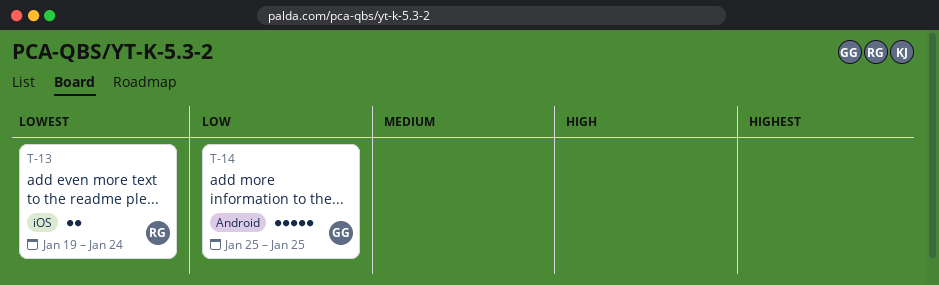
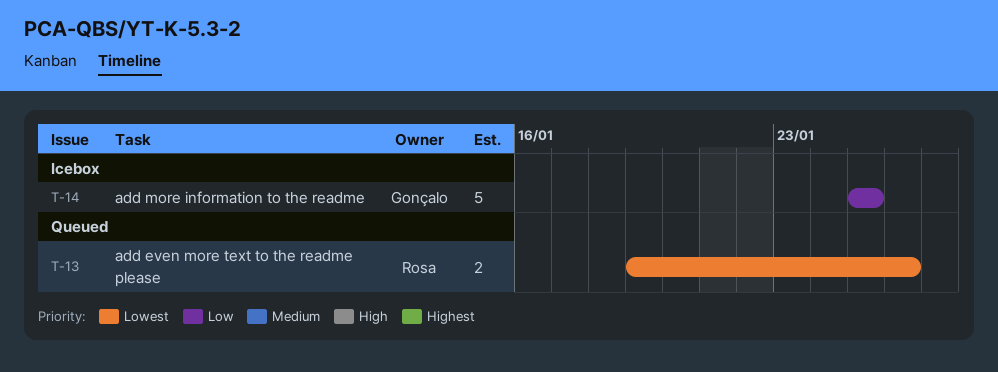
T-13, due: Jan 24 -> Jan 26

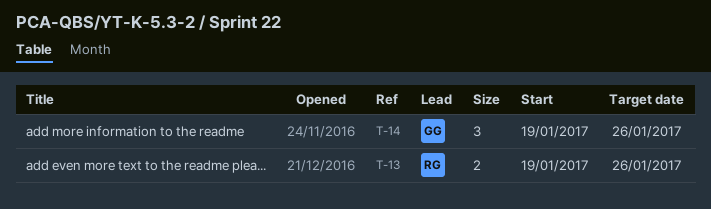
T-14, estimate: 5 -> 3
T-14, start: Jan 25 -> Jan 19
T-14, due: Jan 25 -> Jan 26

